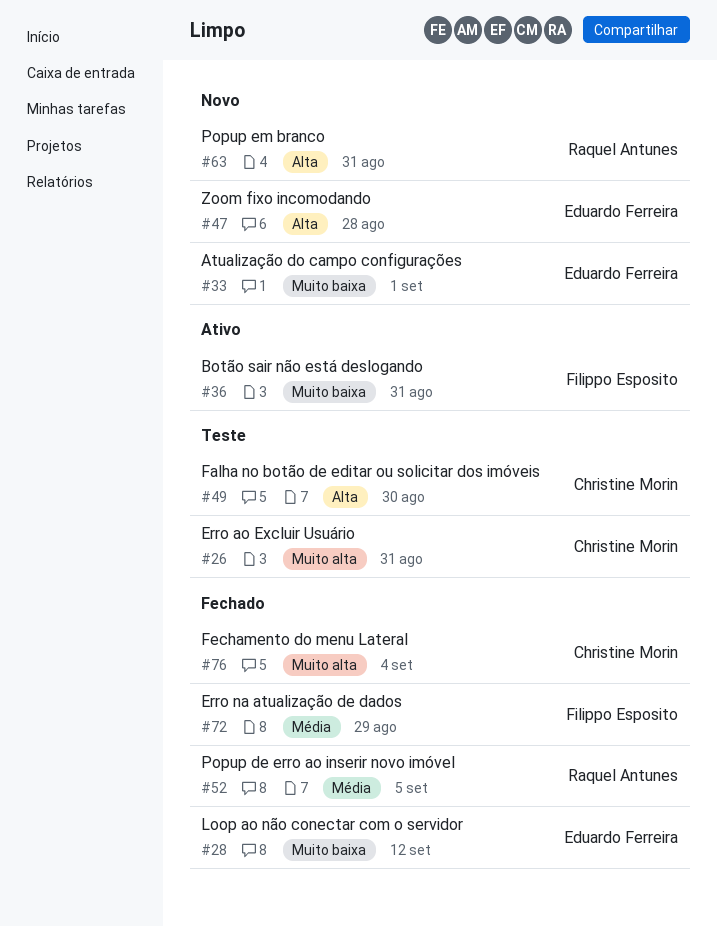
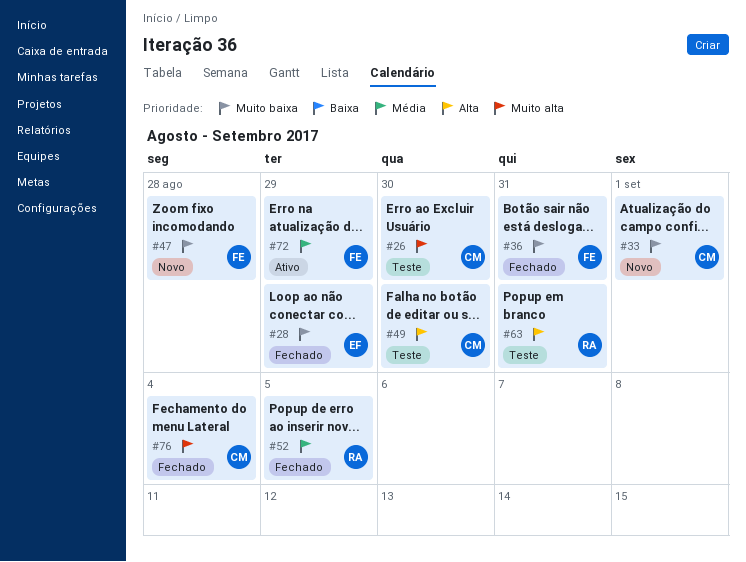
#26, due: Aug 31 -> Aug 30
#28, due: Sep 12 -> Aug 29
#33, owner: Eduardo Ferreira -> Christine Morin
#36, status: Ativo -> Fechado
#47, owner: Eduardo Ferreira -> Filippo Esposito
#47, priority: Alta -> Muito baixa
#63, status: Novo -> Teste
#72, status: Fechado -> Ativo

